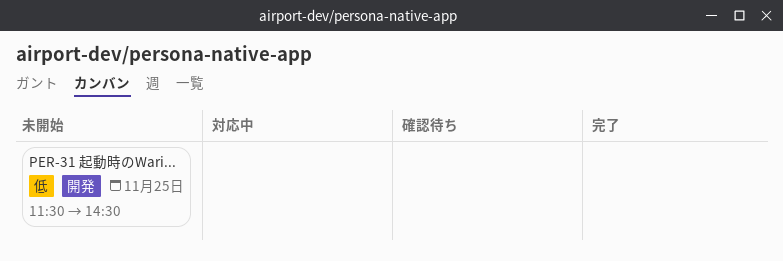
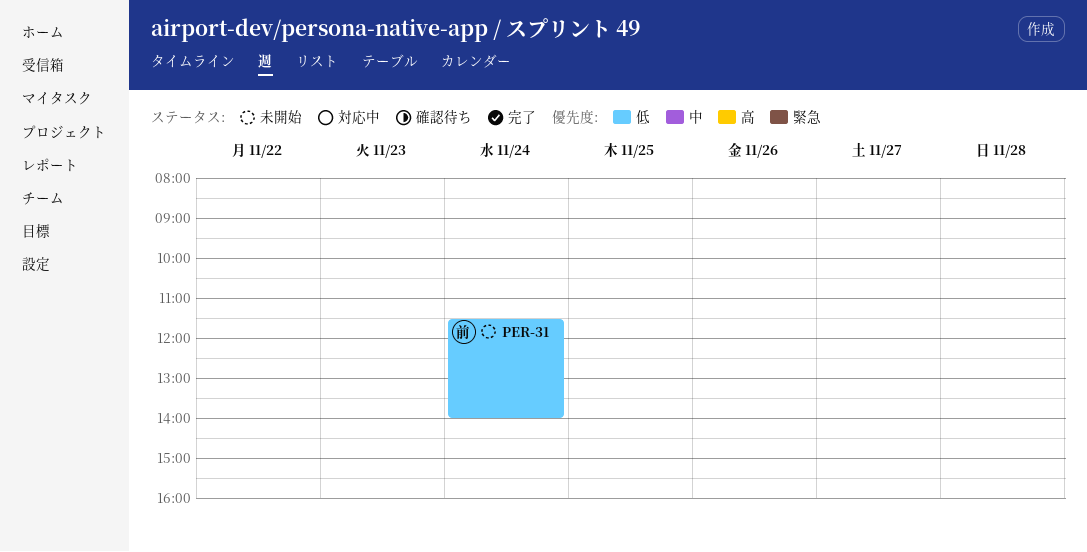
PER-31, day: Nov 25 -> Nov 24
PER-31, ends: 14:30 -> 14:00

